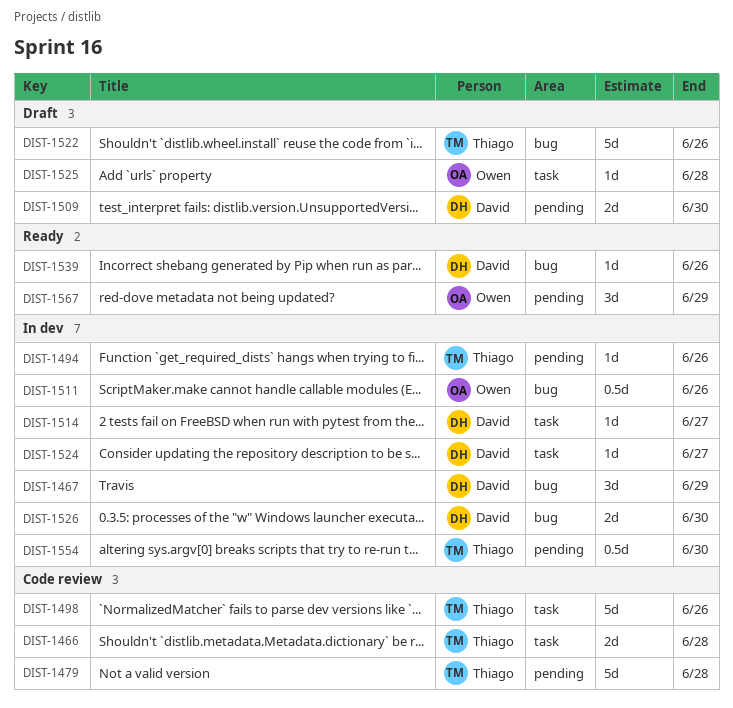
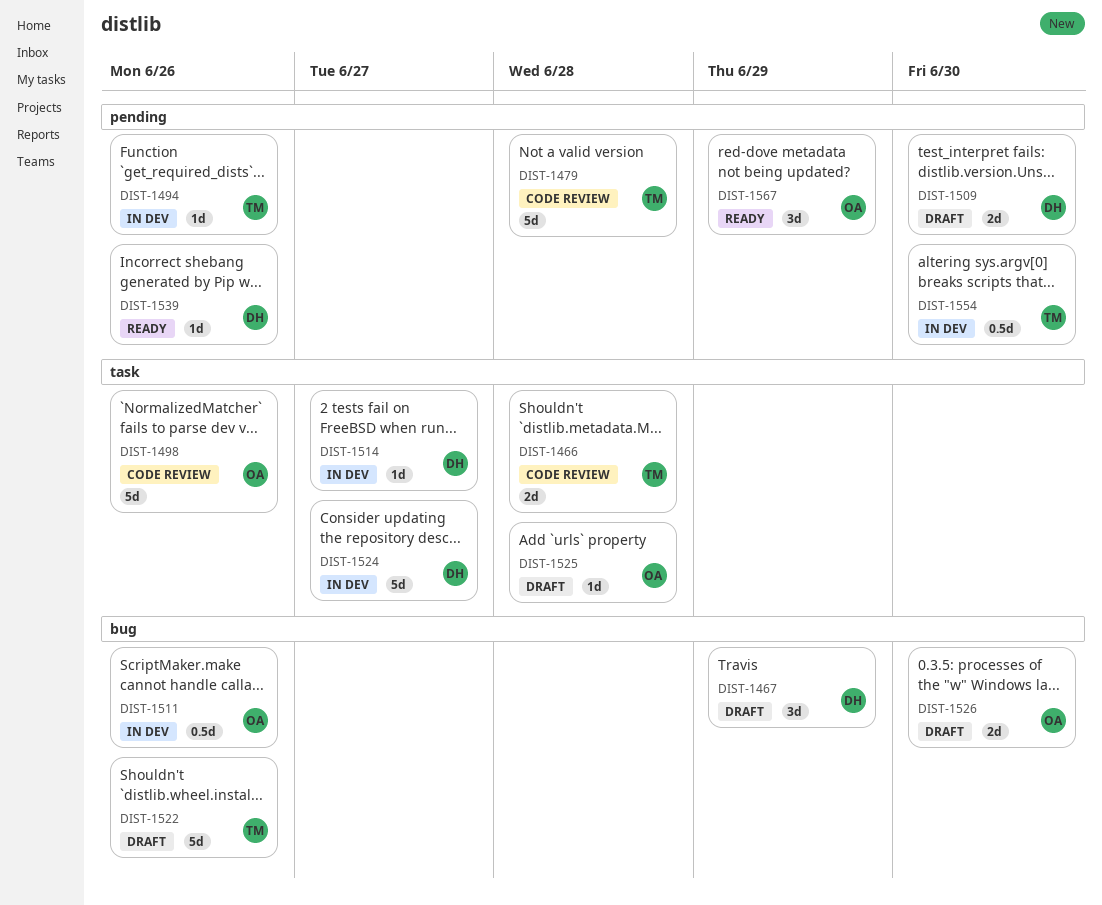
DIST-1467, status: In dev -> Draft
DIST-1498, owner: Thiago -> Owen
DIST-1524, estimate: 1d -> 5d
DIST-1526, status: In dev -> Draft
DIST-1526, owner: David -> Owen
DIST-1539, label: bug -> pending

